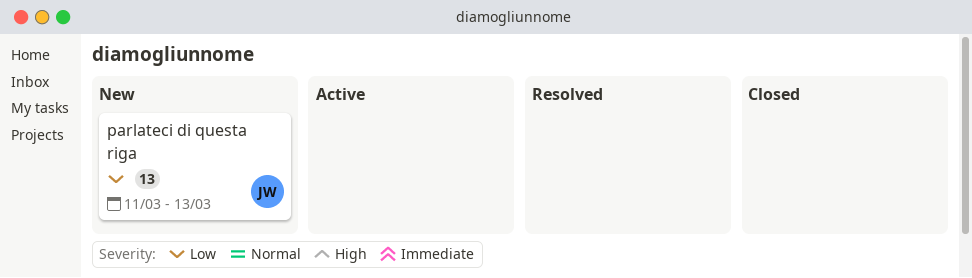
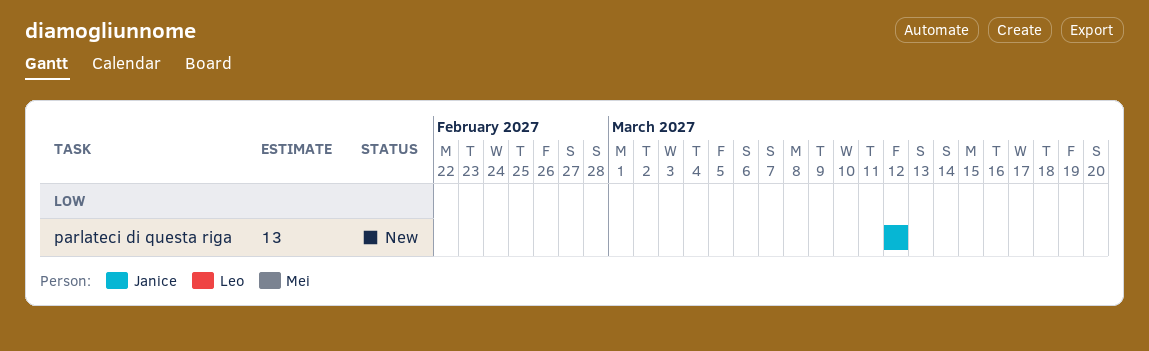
parlateci di questa riga, start: Mar 11 -> Mar 12
parlateci di questa riga, due: Mar 13 -> Mar 12

